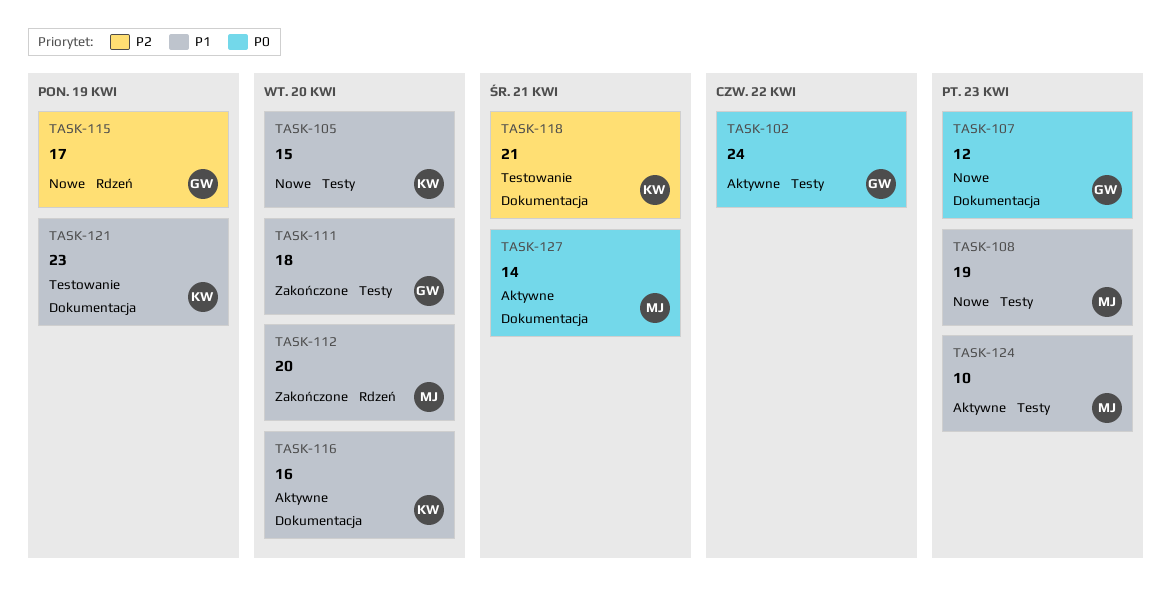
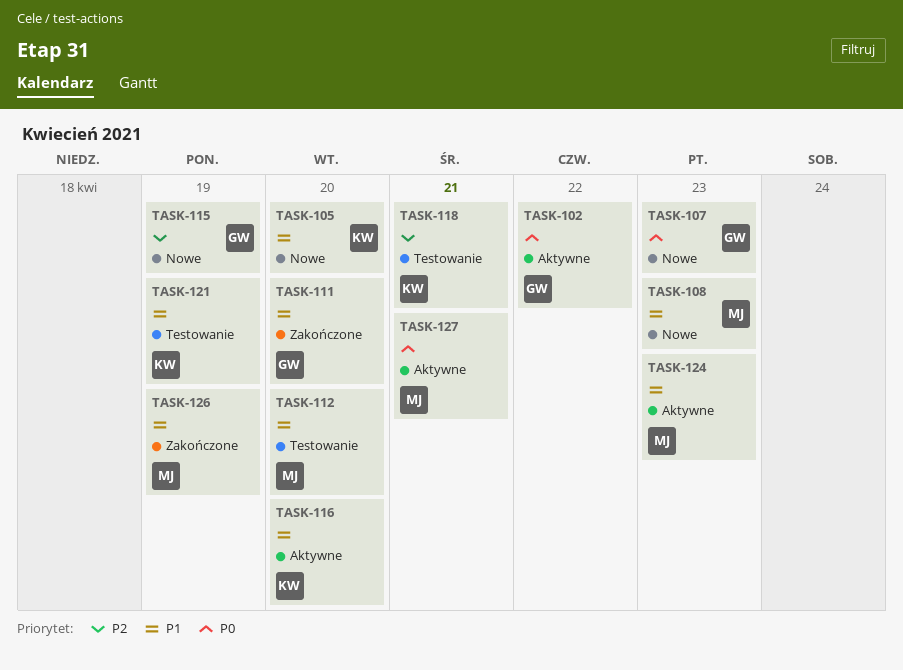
TASK-112, status: Zakończone -> Testowanie
TASK-126: none -> present

